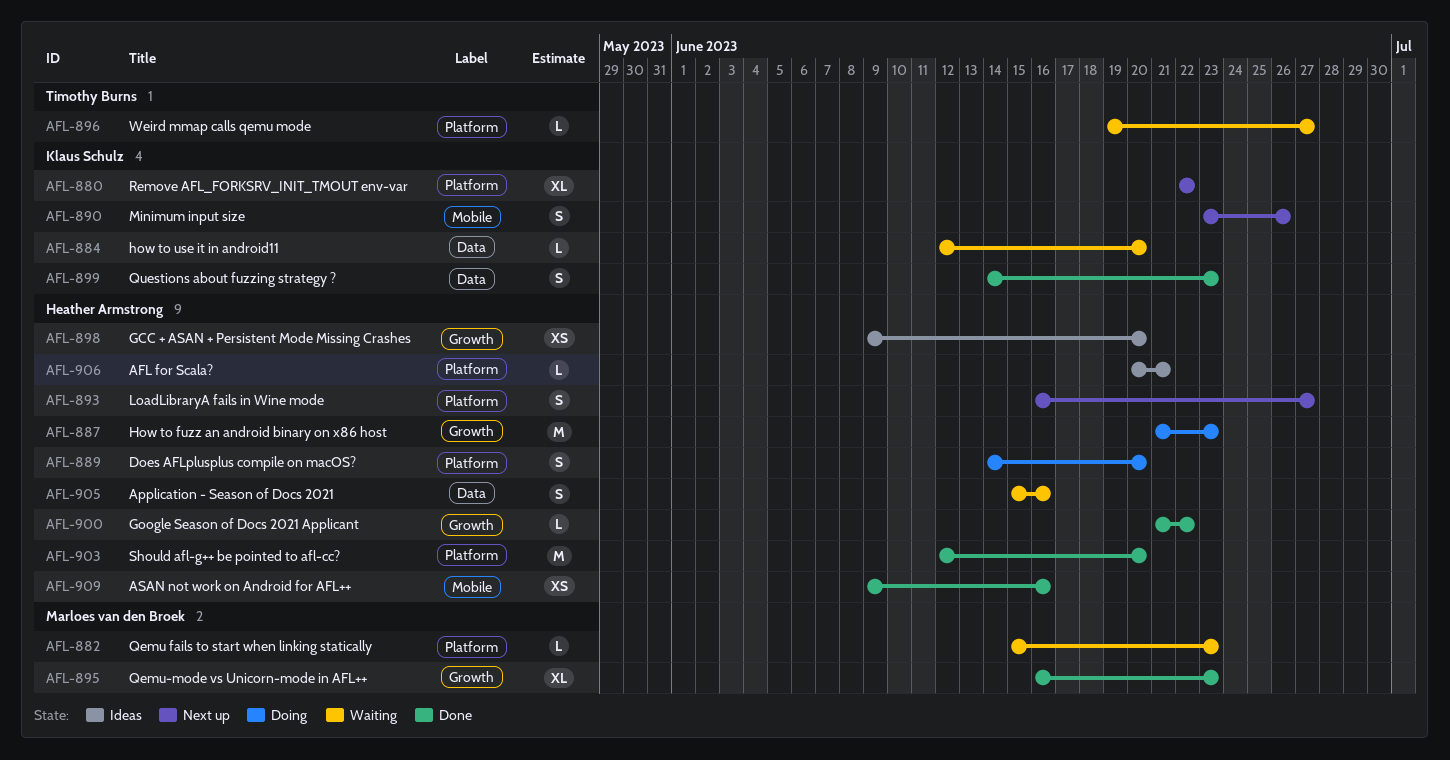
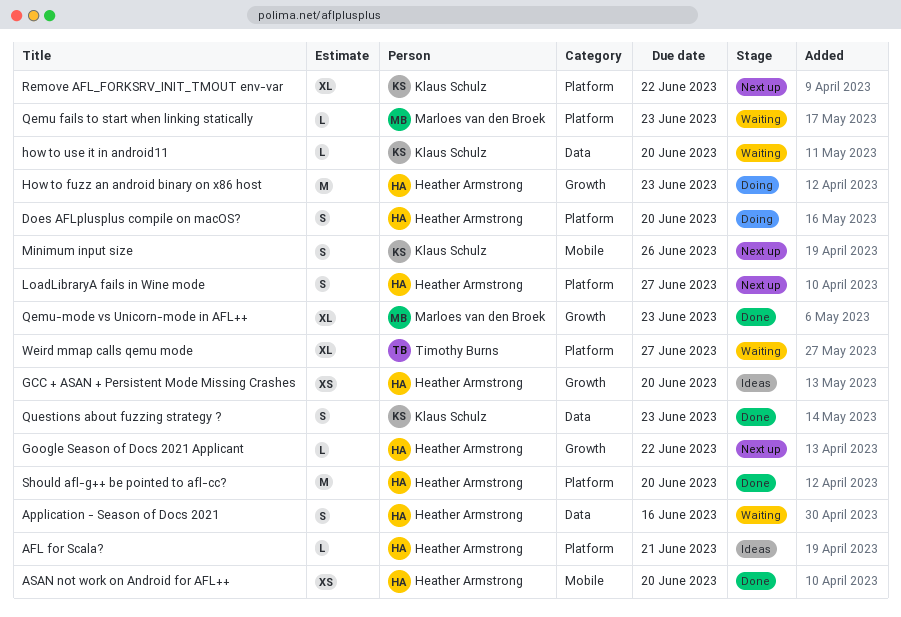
ASAN not work on Android for AFL++, due: Jun 16 -> Jun 20
Google Season of Docs 2021 Applicant, status: Done -> Next up
Weird mmap calls qemu mode, estimate: L -> XL

